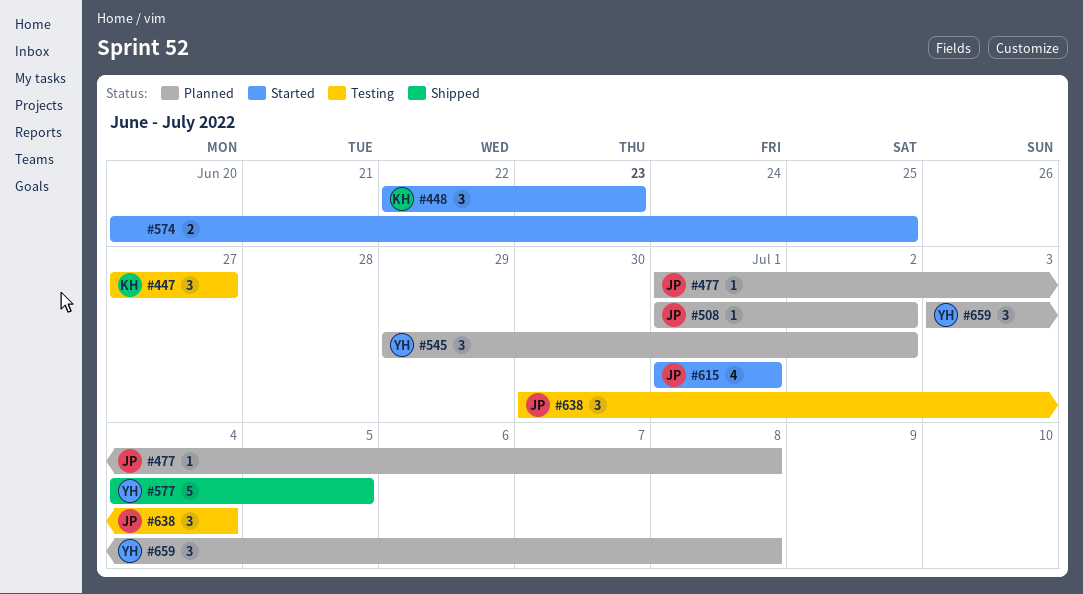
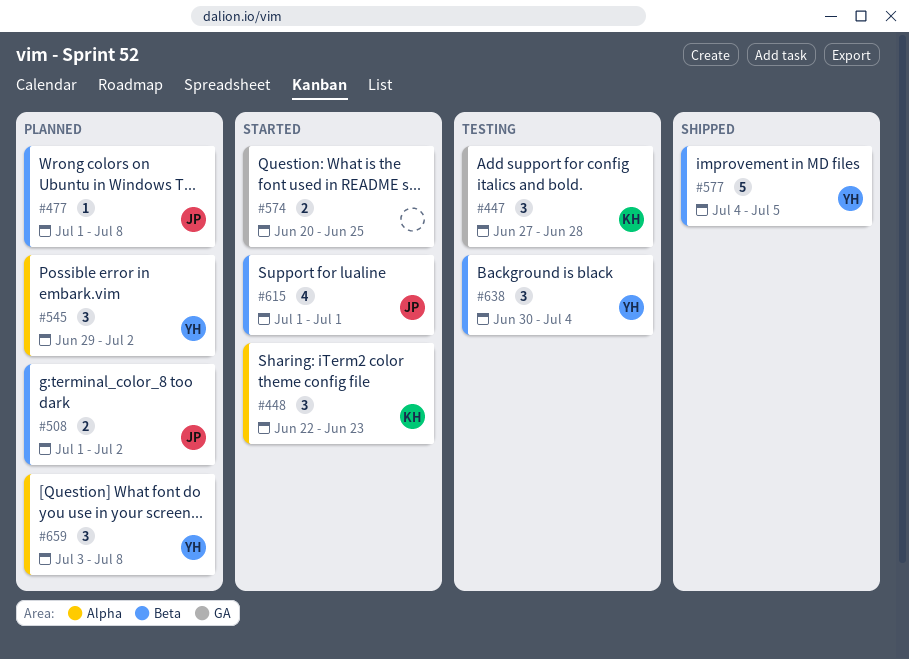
#447, due: Jun 27 -> Jun 28
#508, estimate: 1 -> 2
#638, owner: JP -> YH

